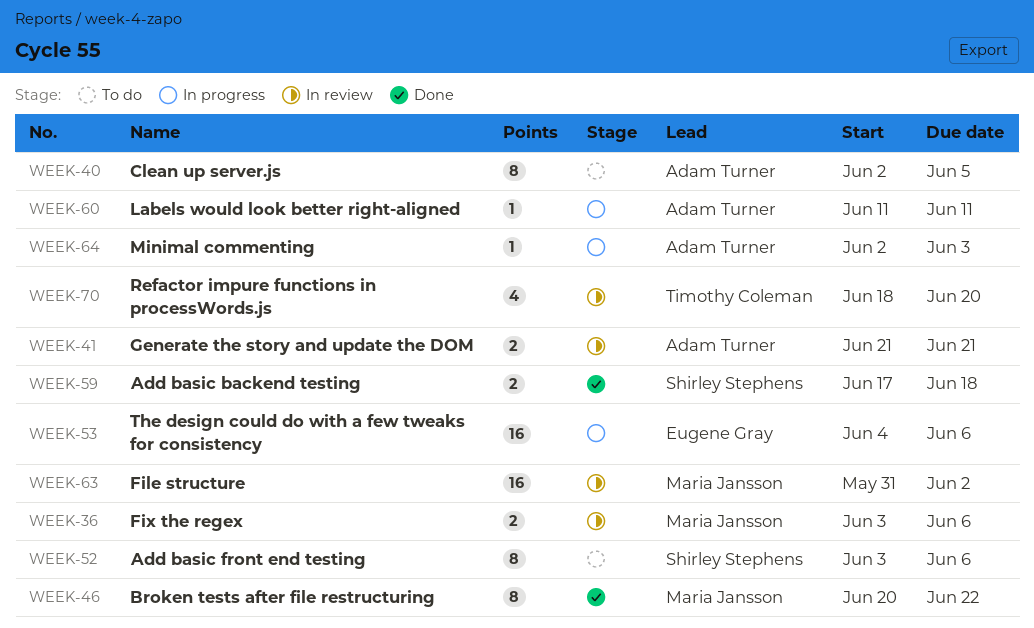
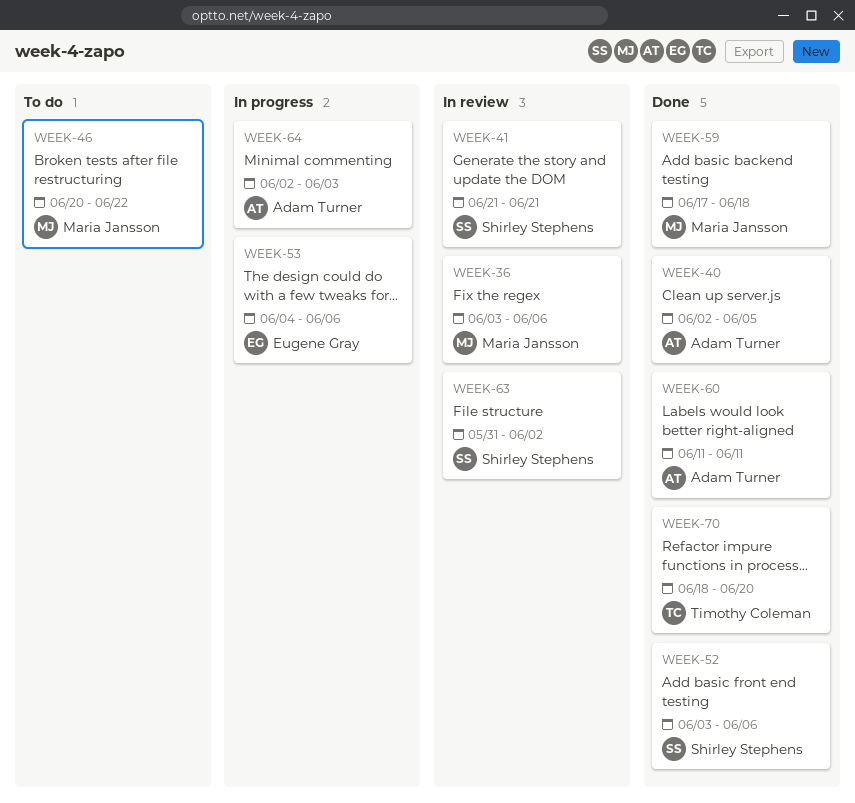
WEEK-40, status: To do -> Done
WEEK-41, owner: Adam Turner -> Shirley Stephens
WEEK-46, status: Done -> To do
WEEK-52, status: To do -> Done
WEEK-59, owner: Shirley Stephens -> Maria Jansson
WEEK-60, status: In progress -> Done
WEEK-63, owner: Maria Jansson -> Shirley Stephens
WEEK-70, status: In review -> Done

